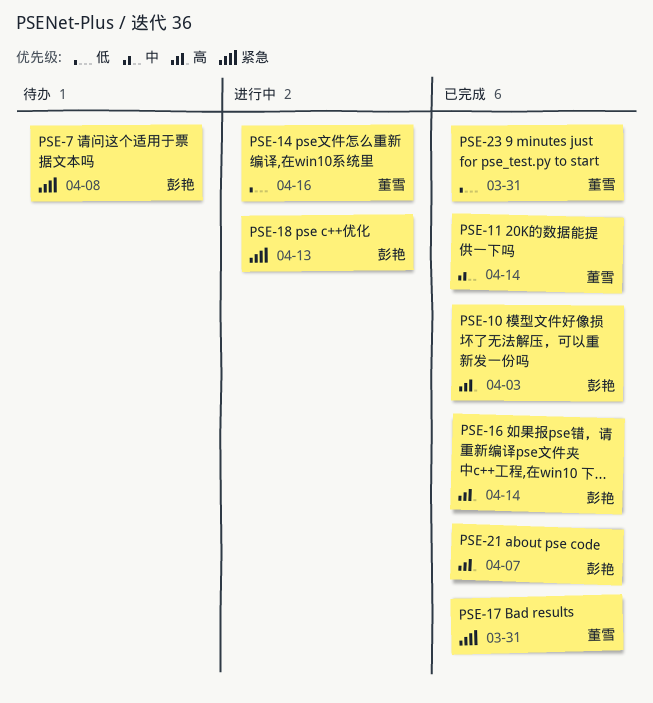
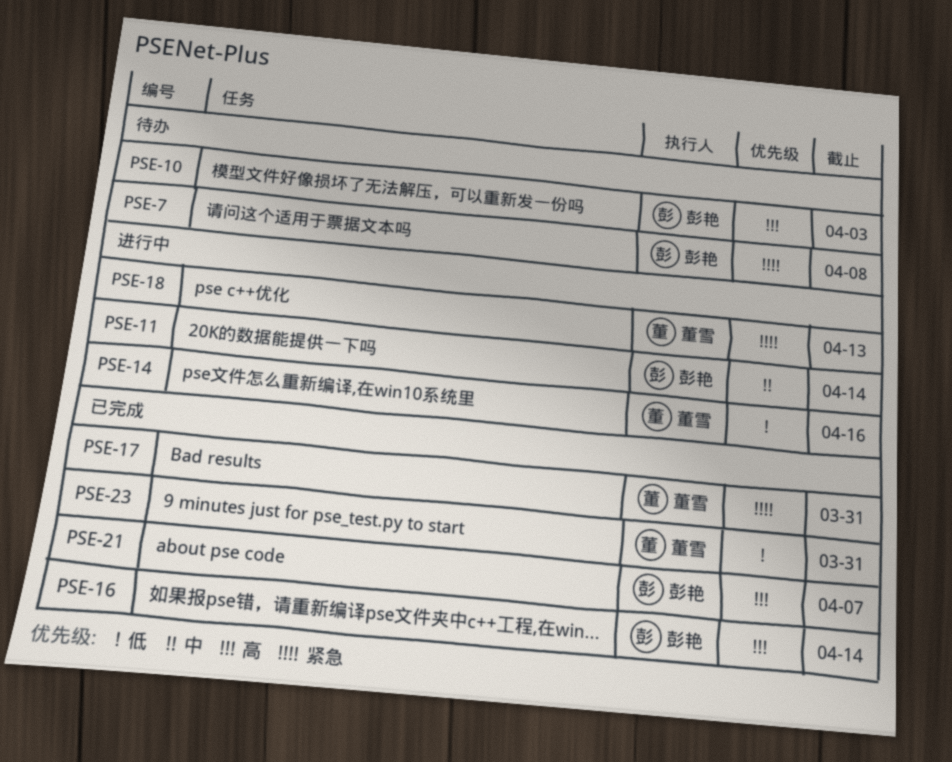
PSE-10, status: 已完成 -> 待办
PSE-11, status: 已完成 -> 进行中
PSE-11, owner: 董雪 -> 彭艳
PSE-18, owner: 彭艳 -> 董雪

